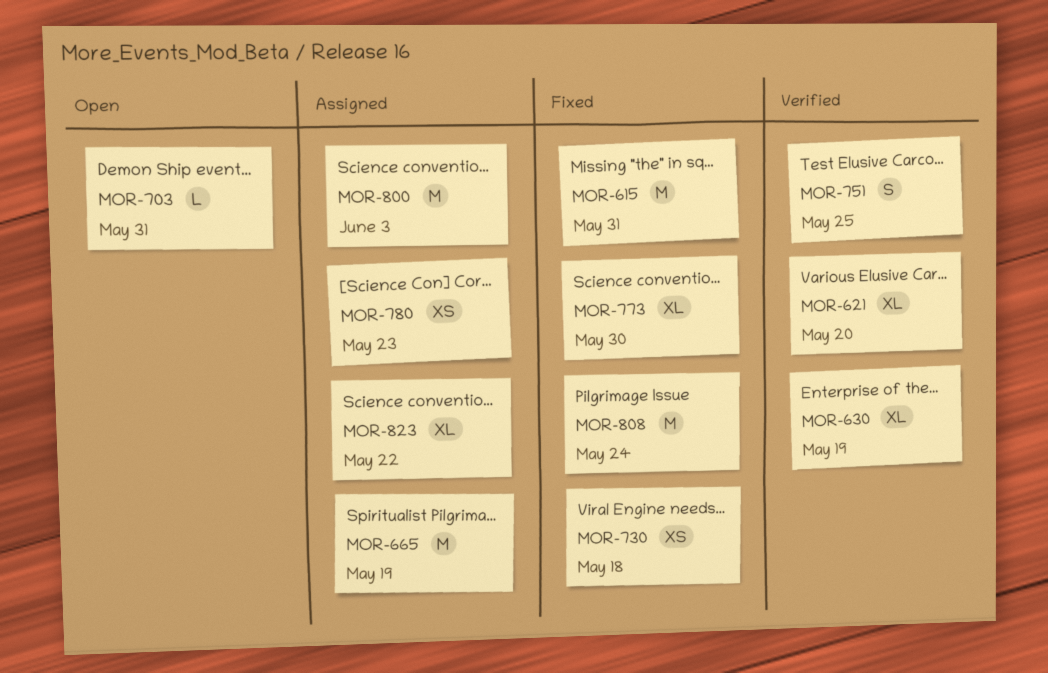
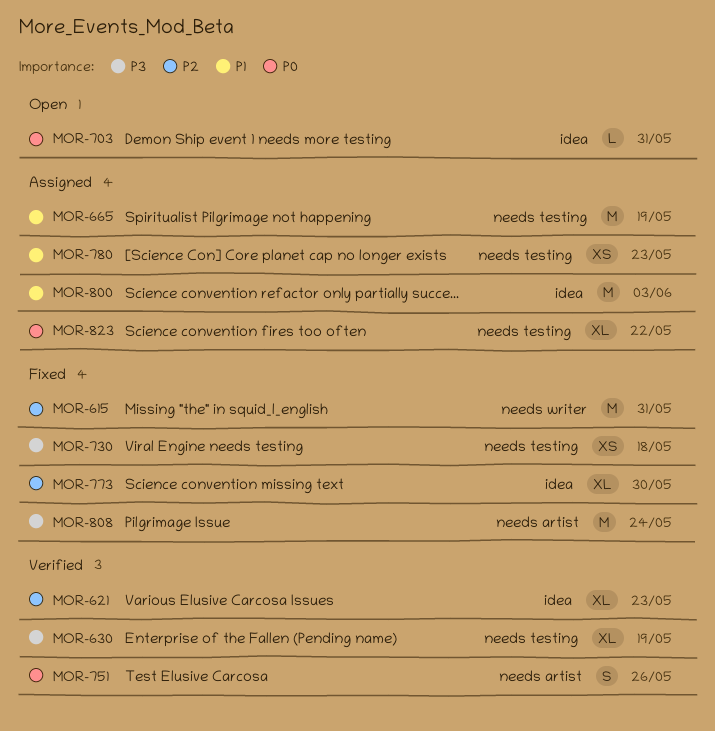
MOR-621, due: May 20 -> May 23
MOR-751, due: May 25 -> May 26

